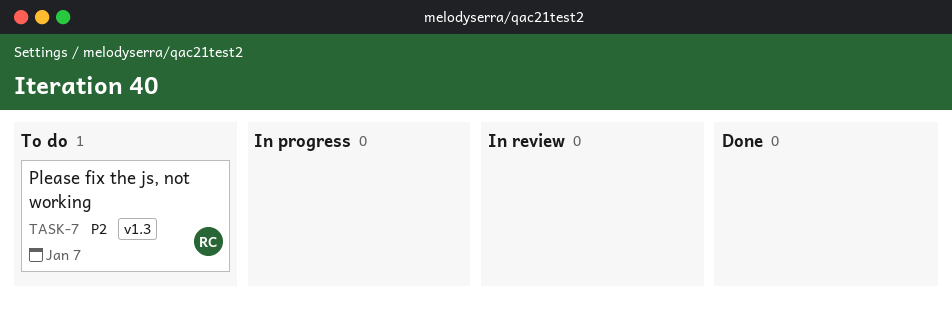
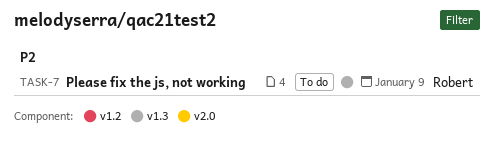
TASK-7, due: Jan 7 -> Jan 9

